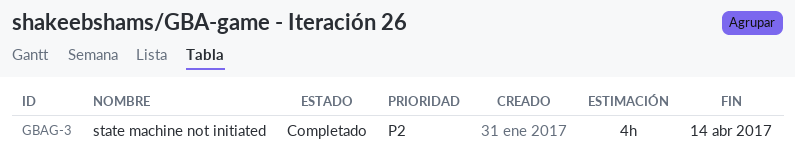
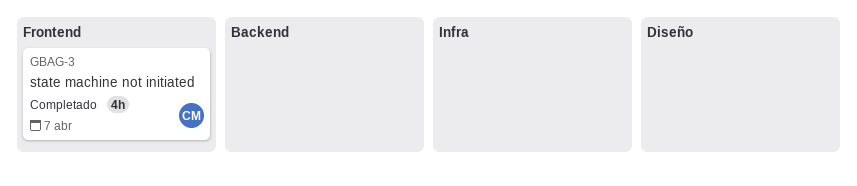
GBAG-3, due: Apr 14 -> Apr 7

